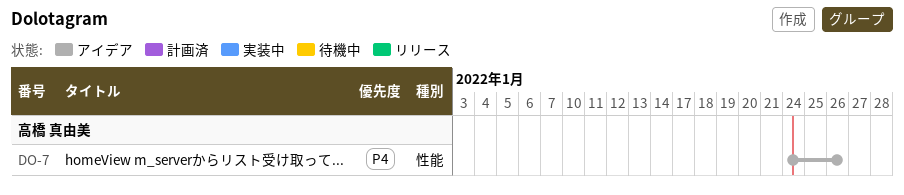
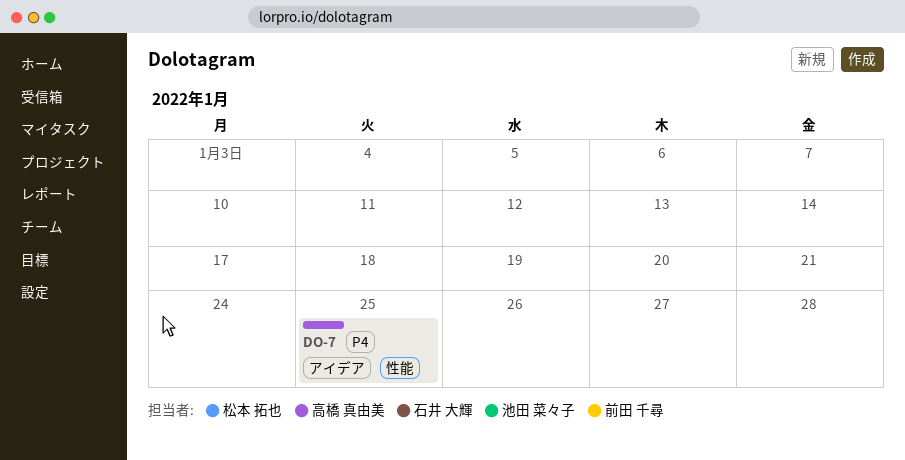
DO-7, due: Jan 26 -> Jan 25

